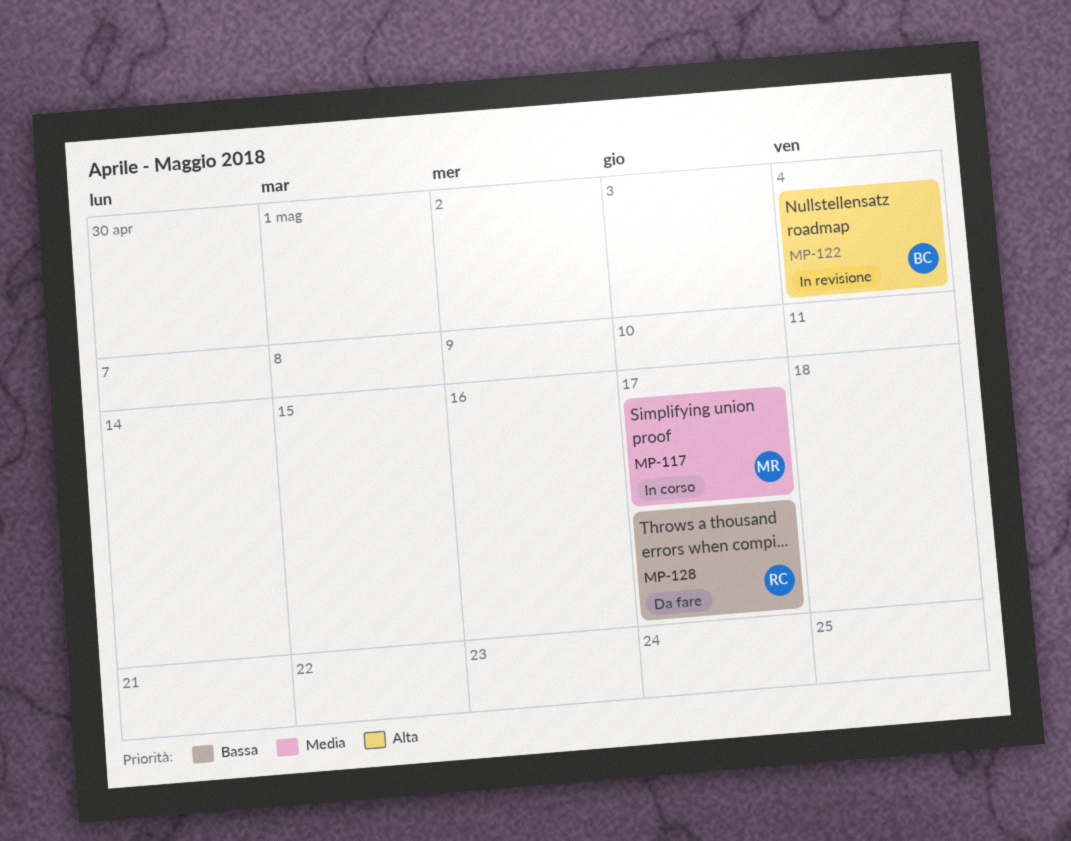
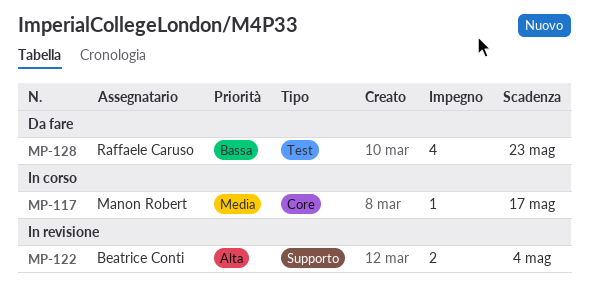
MP-128, due: May 17 -> May 23

